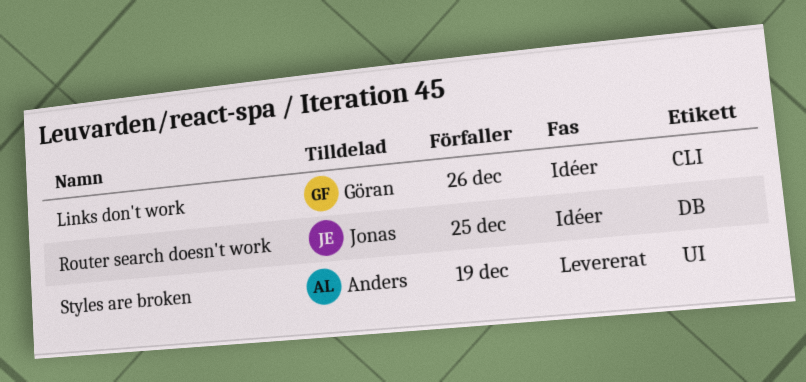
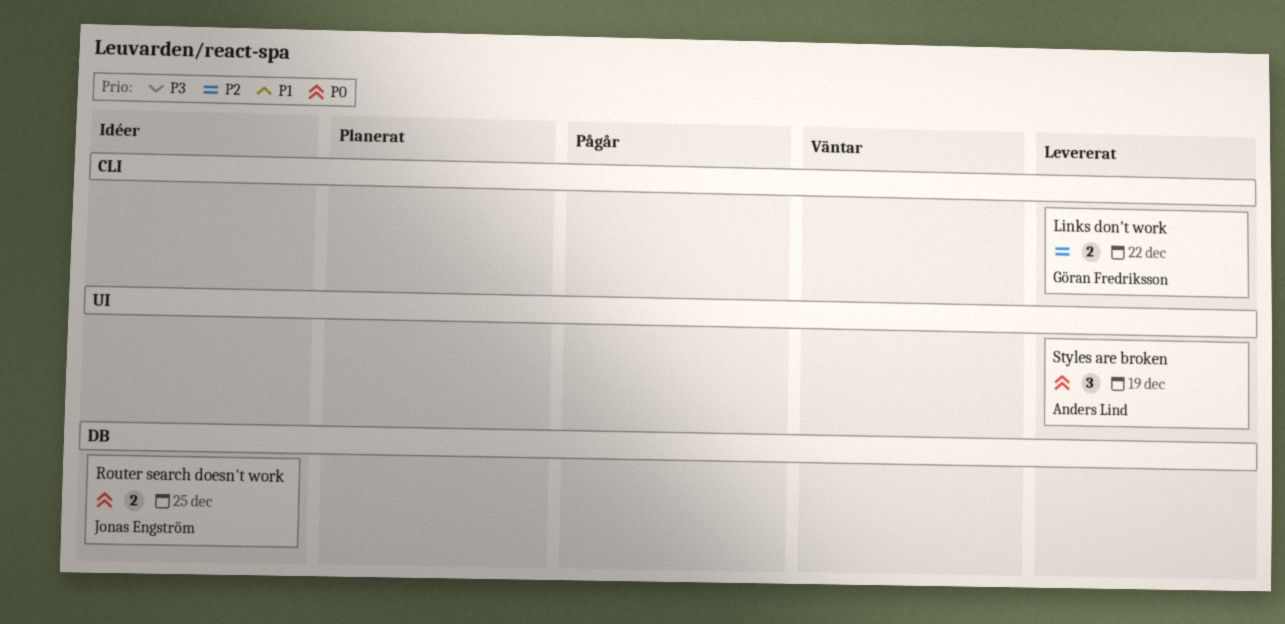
Links don't work, status: Idéer -> Levererat
Links don't work, due: Dec 26 -> Dec 22

